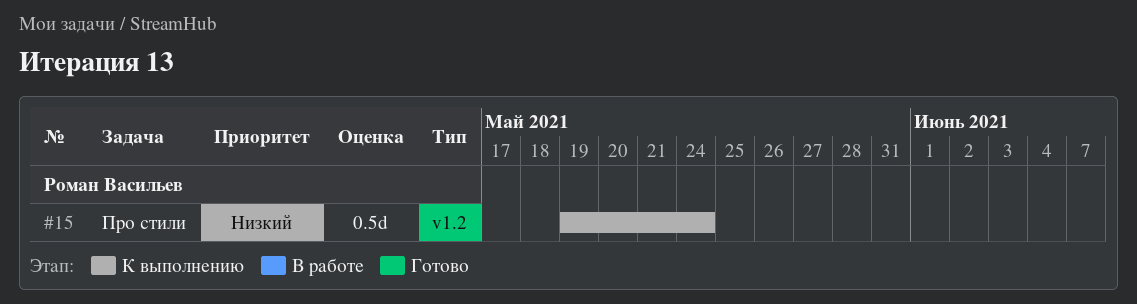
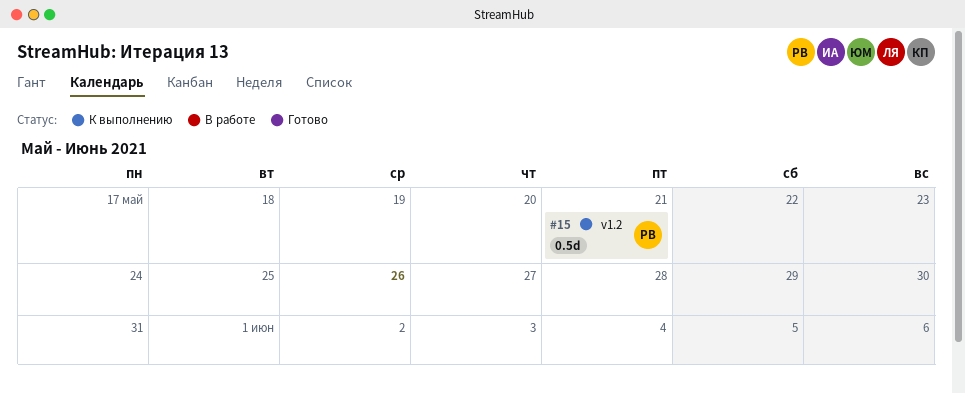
#15, due: May 24 -> May 21

